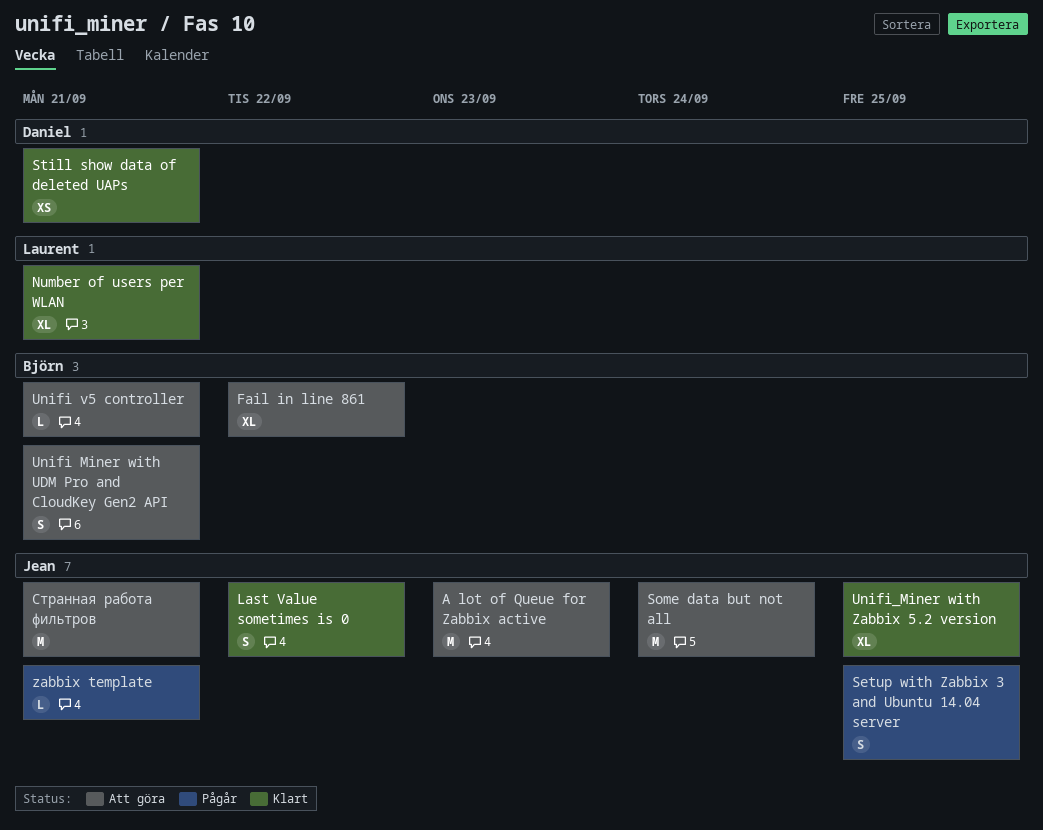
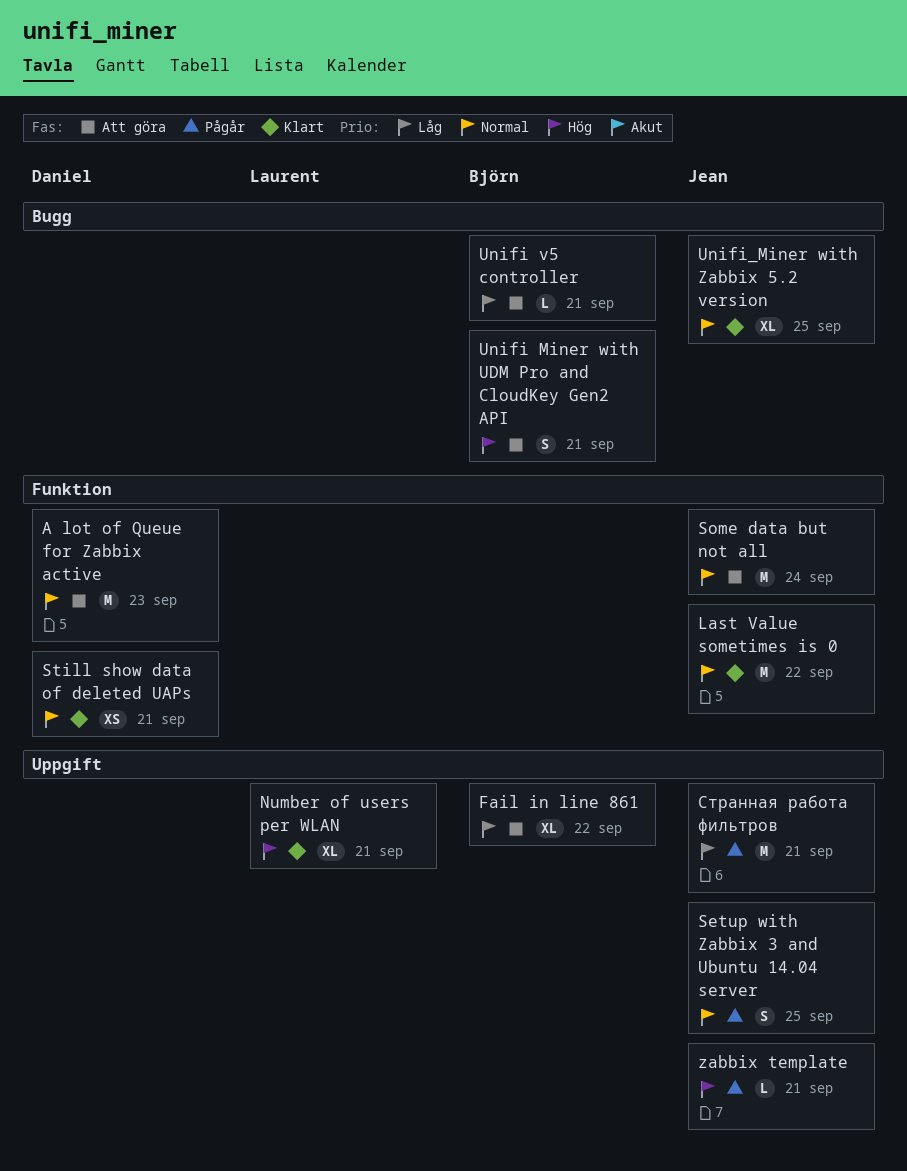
A lot of Queue for Zabbix active, owner: Jean -> Daniel
Last Value sometimes is 0, estimate: S -> M
Странная работа фильтров, status: Att göra -> Pågår

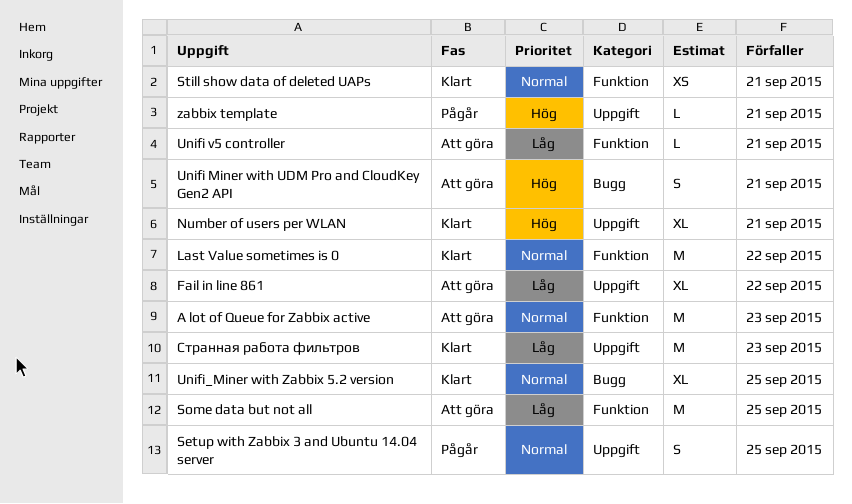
Some data but not all, priority: Normal -> Låg
Some data but not all, due: Sep 24 -> Sep 25
Unifi v5 controller, label: Bugg -> Funktion
Странная работа фильтров, status: Pågår -> Klart
Странная работа фильтров, due: Sep 21 -> Sep 23

